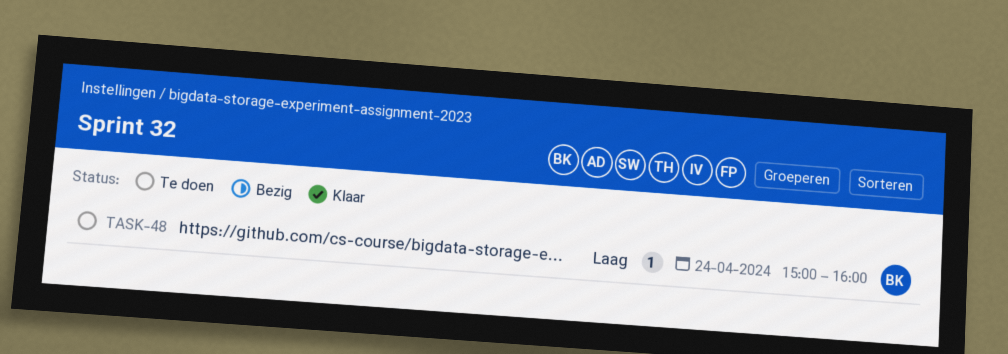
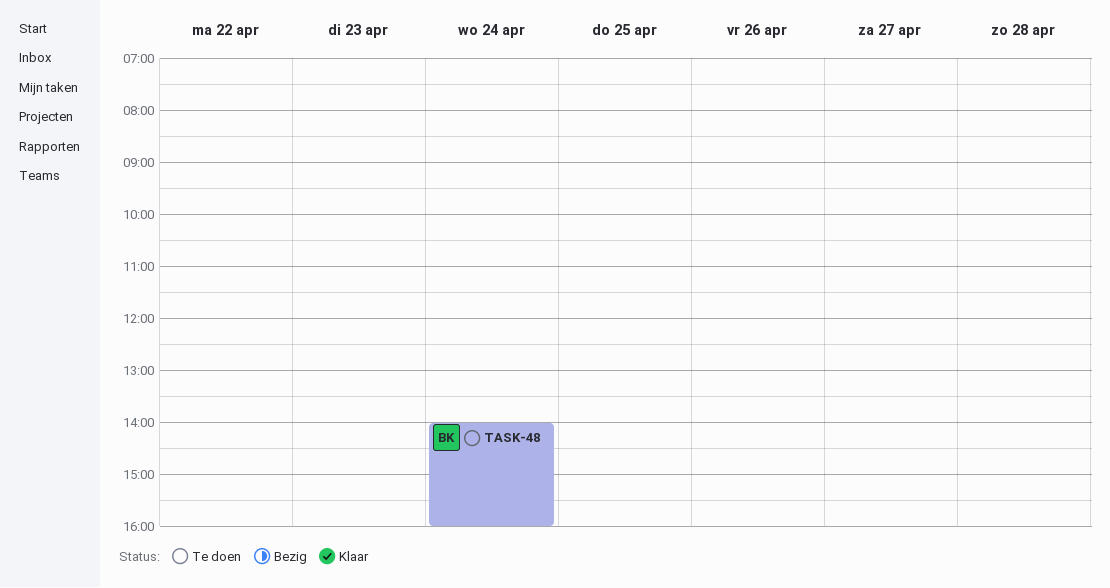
TASK-48, begins: 15:00 -> 14:00

